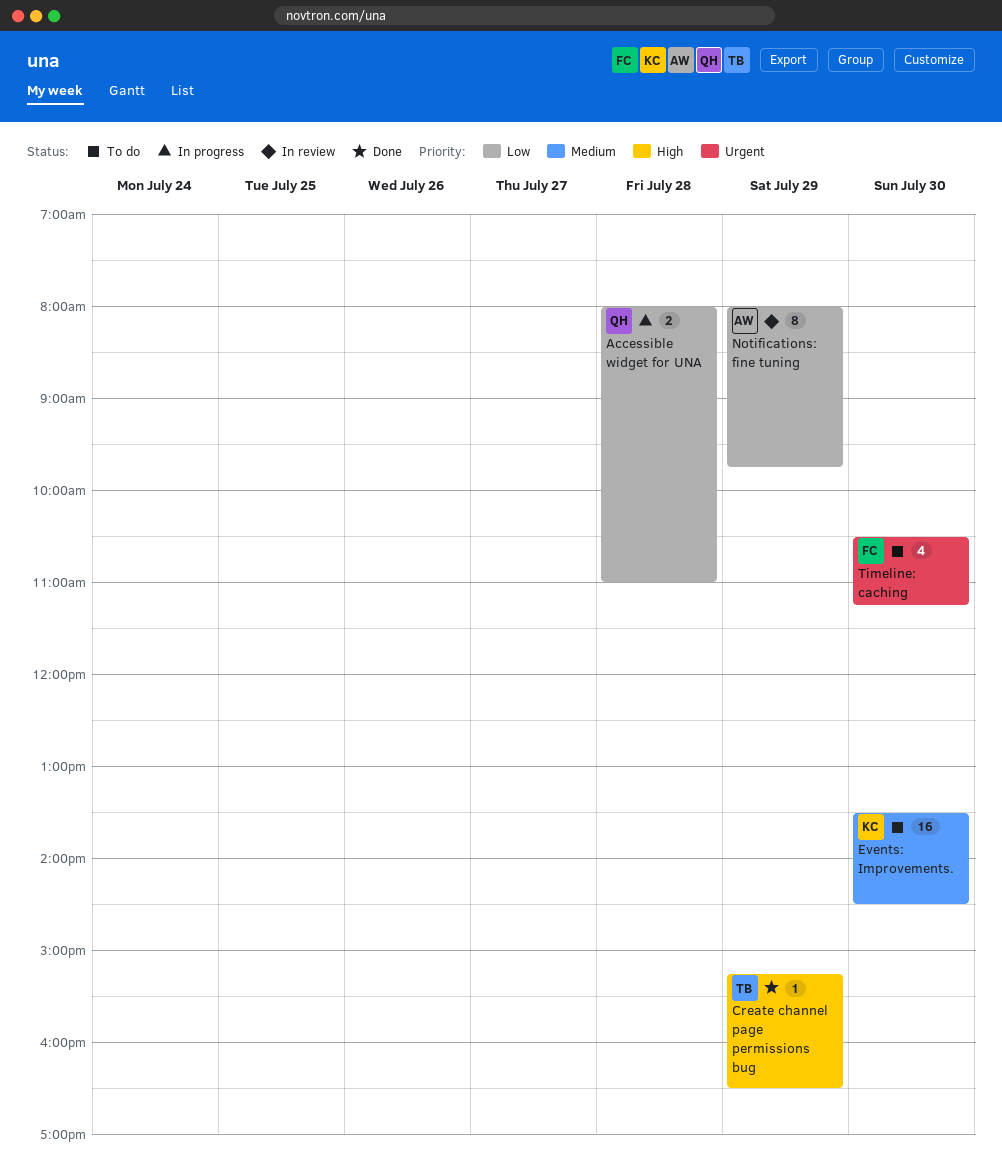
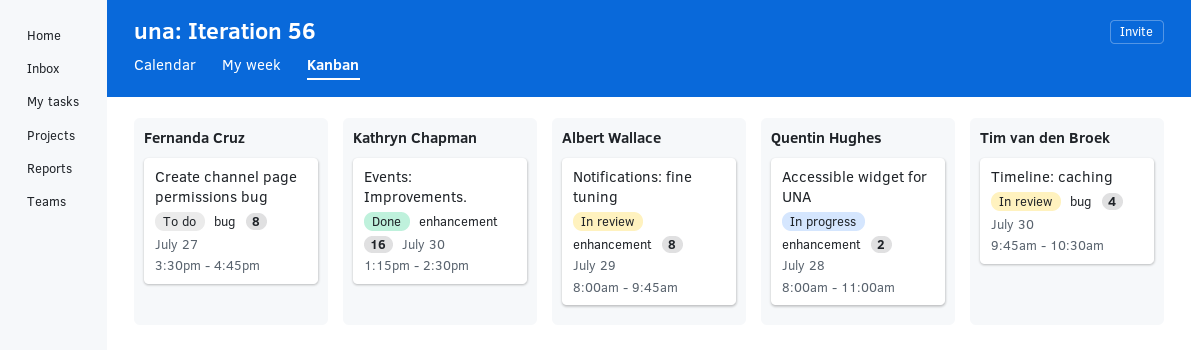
Create channel page permissions bug, status: Done -> To do
Create channel page permissions bug, owner: Tim van den Broek -> Fernanda Cruz
Create channel page permissions bug, estimate: 1 -> 8
Create channel page permissions bug, day: Jul 29 -> Jul 27
Create channel page permissions bug, begins: 15:15 -> 15:30
Create channel page permissions bug, ends: 16:30 -> 16:45
Events: Improvements., status: To do -> Done
Events: Improvements., begins: 13:30 -> 13:15
Timeline: caching, status: To do -> In review
Timeline: caching, owner: Fernanda Cruz -> Tim van den Broek
Timeline: caching, begins: 10:30 -> 09:45
Timeline: caching, ends: 11:15 -> 10:30

